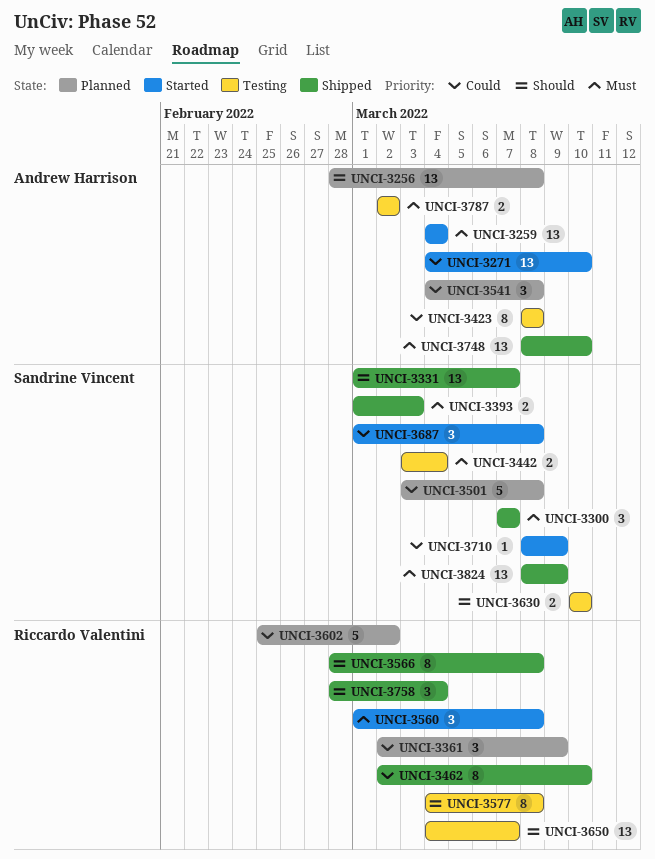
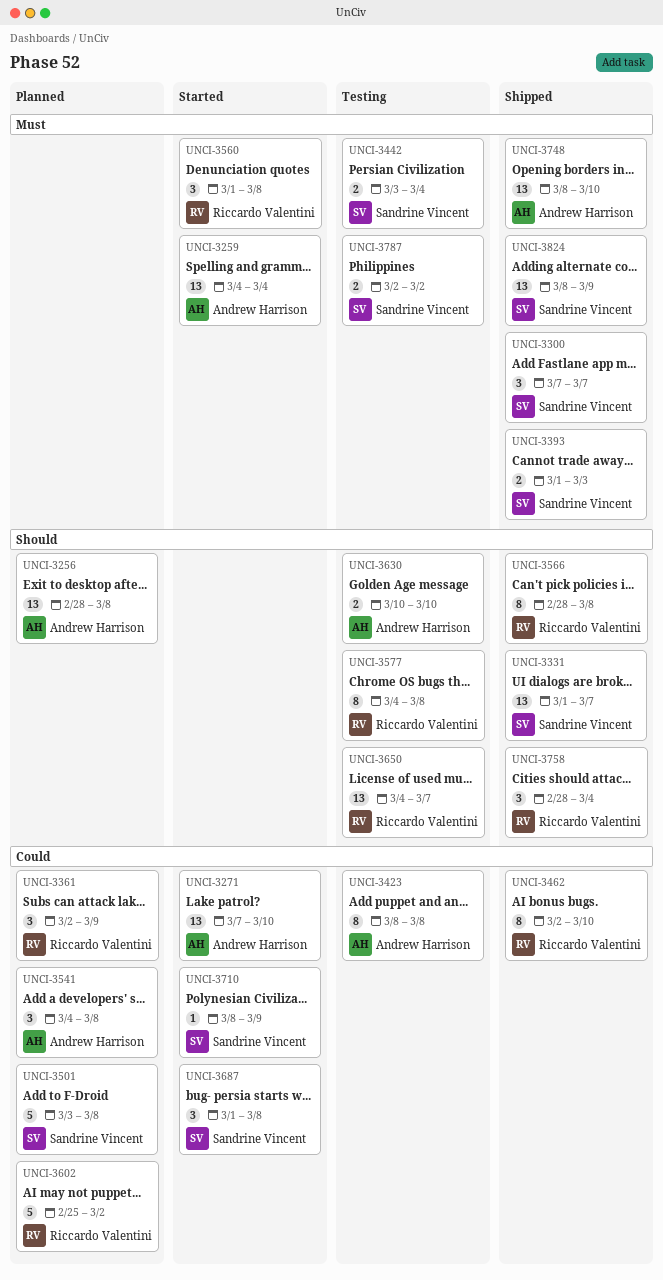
UNCI-3271, start: Mar 4 -> Mar 7
UNCI-3630, owner: Sandrine Vincent -> Andrew Harrison
UNCI-3787, owner: Andrew Harrison -> Sandrine Vincent

